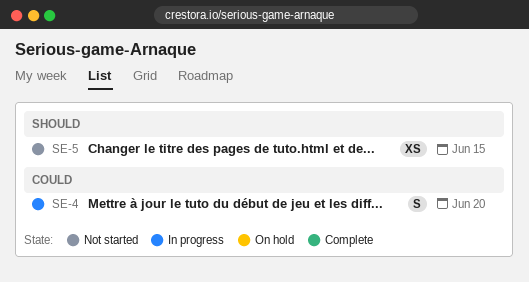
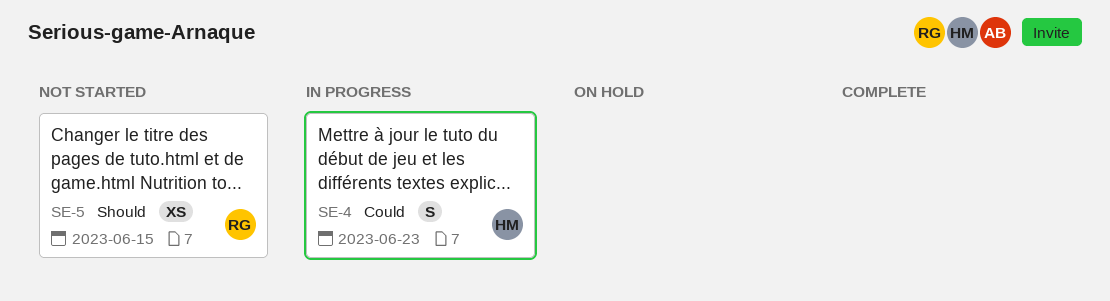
SE-4, due: Jun 20 -> Jun 23

